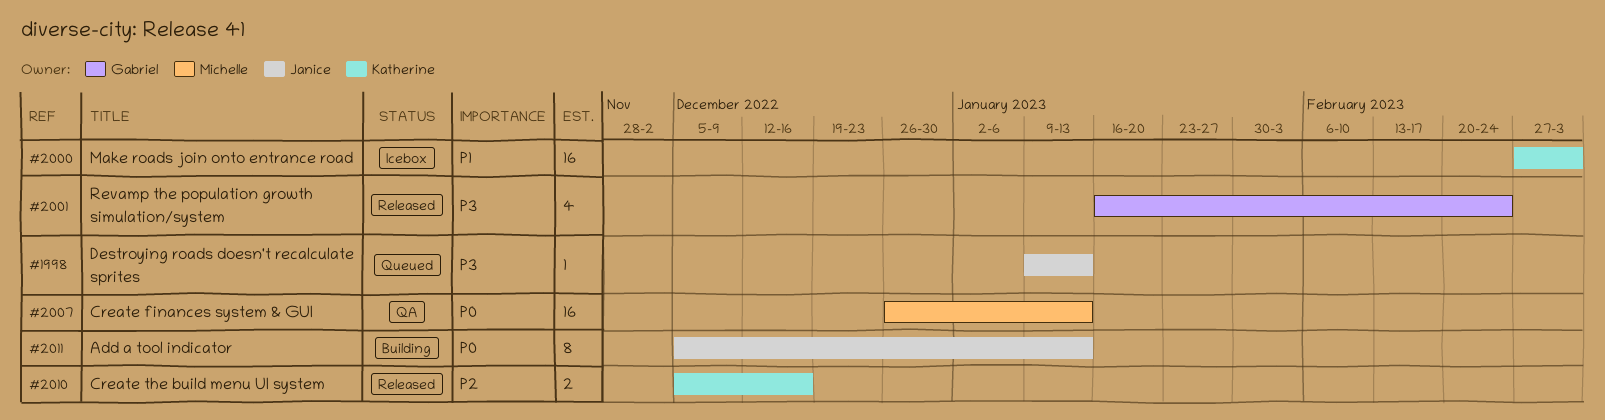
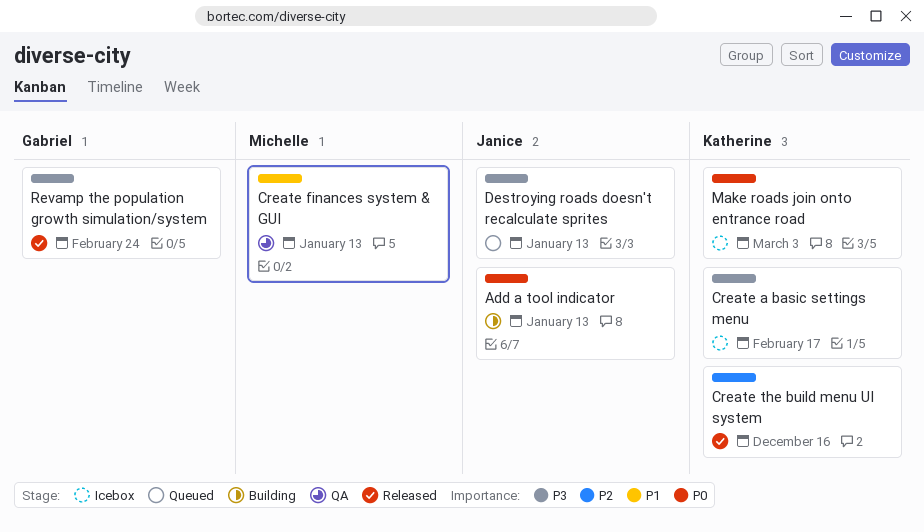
Create a basic settings menu: none -> present
Create finances system & GUI, priority: P0 -> P1
Make roads join onto entrance road, priority: P1 -> P0

